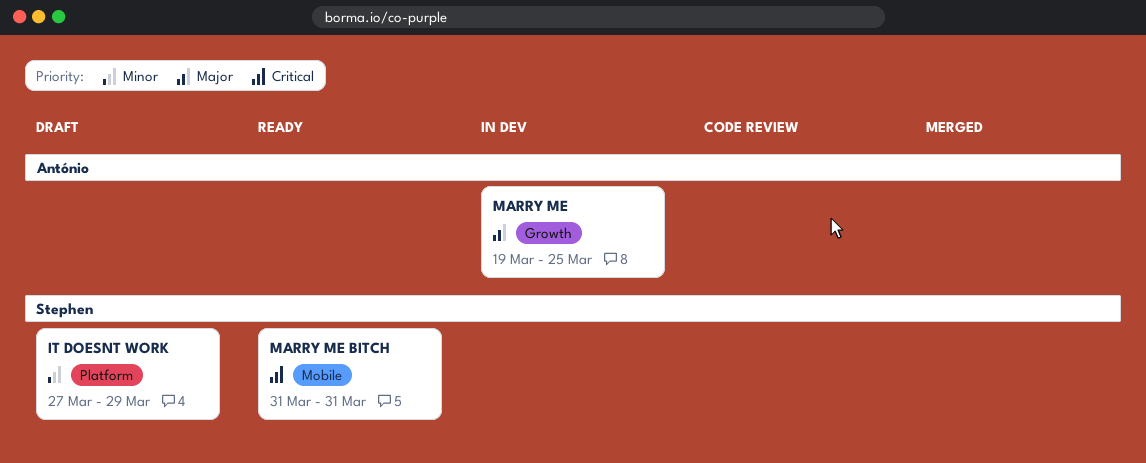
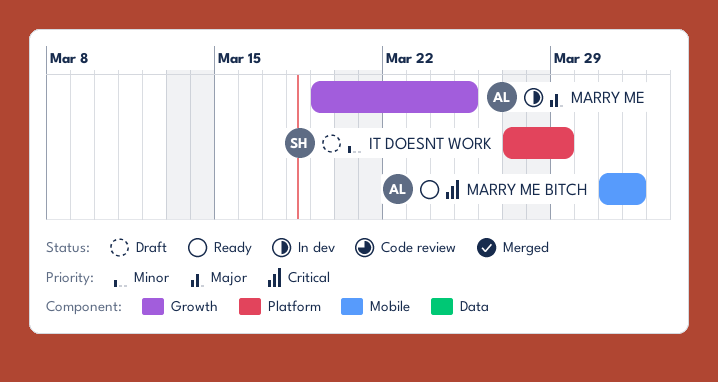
MARRY ME BITCH, owner: Stephen -> António
MARRY ME BITCH, due: Mar 31 -> Apr 1

